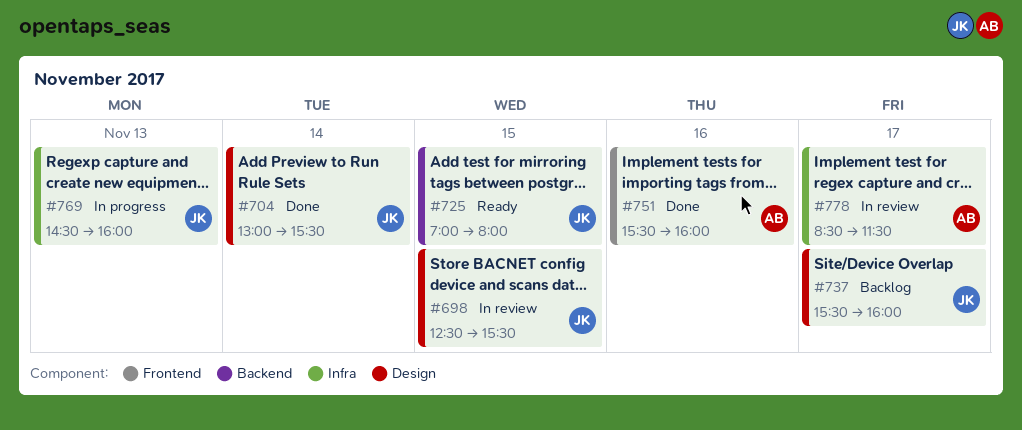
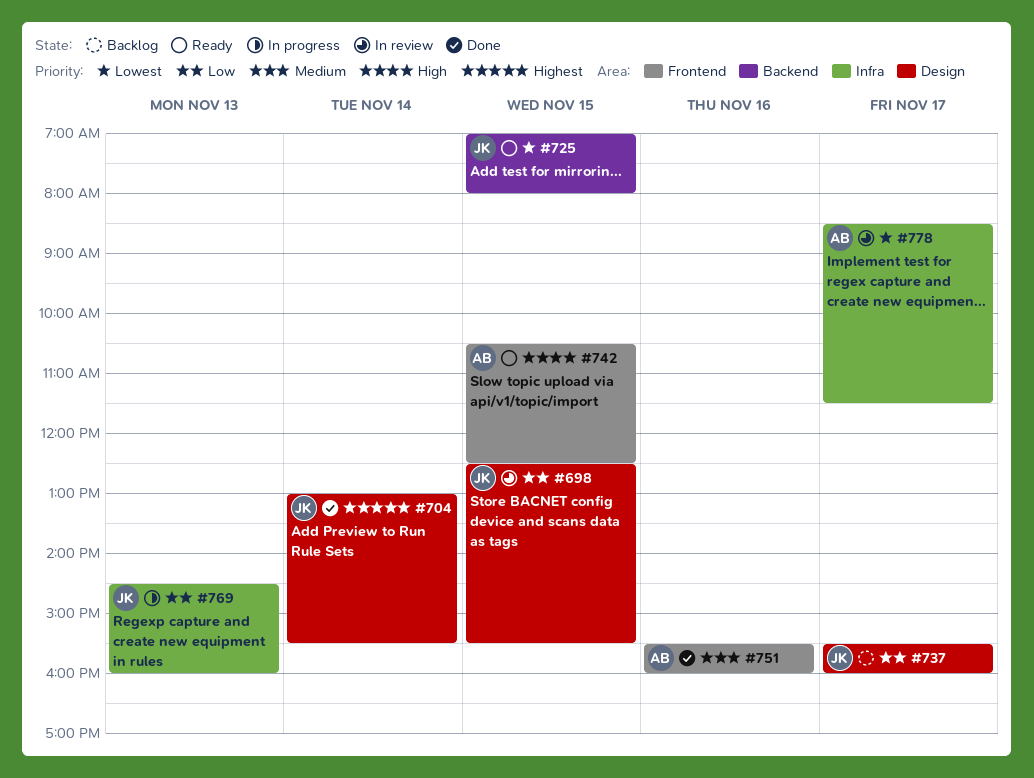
#742: none -> present

